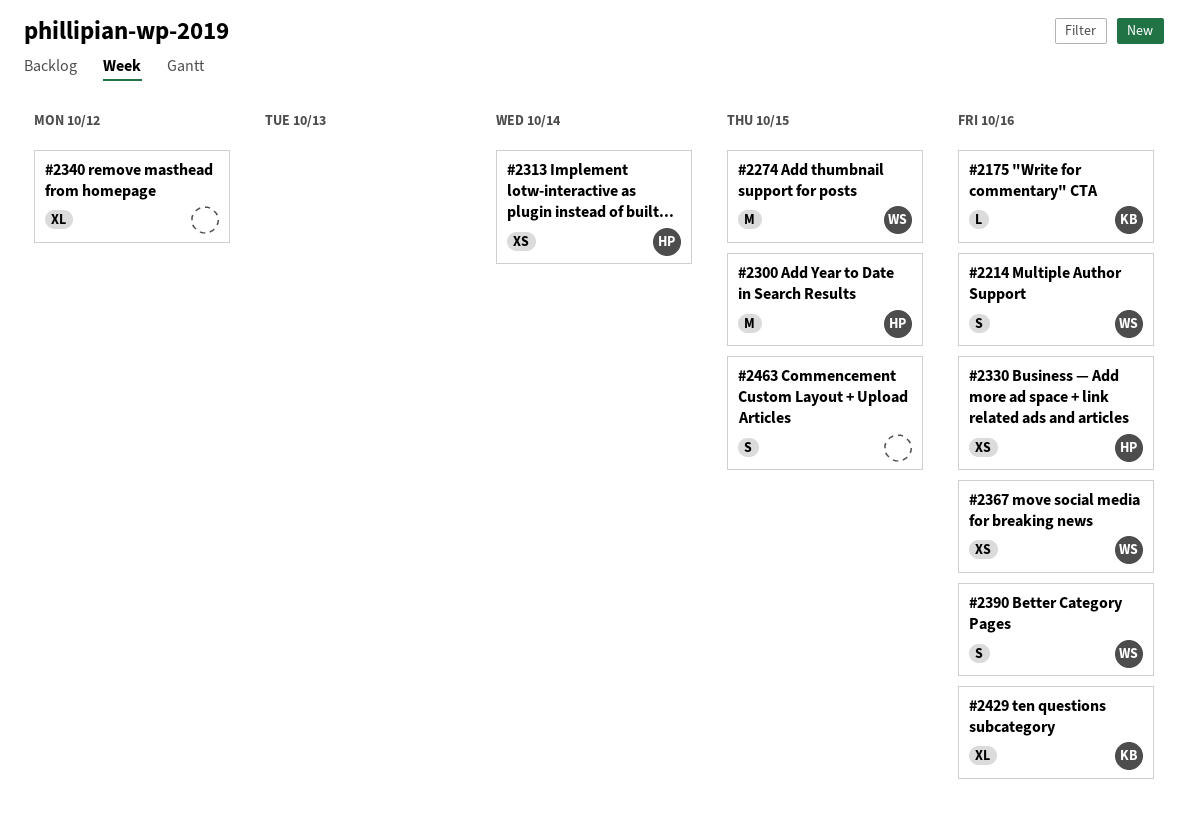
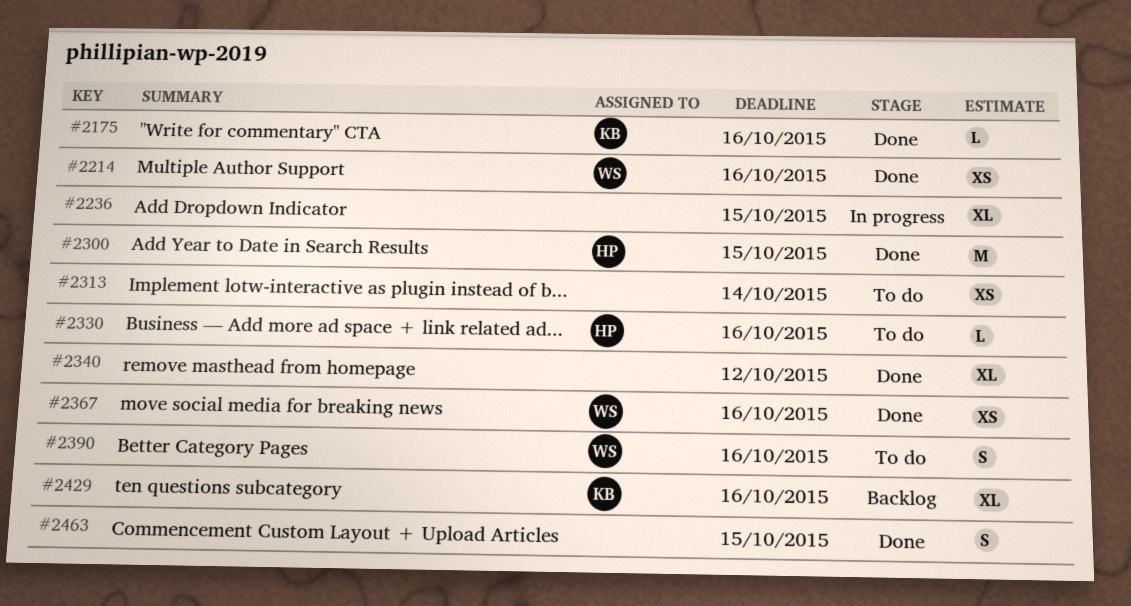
#2214, estimate: S -> XS
#2236: none -> present
#2274: present -> none
#2313, owner: HP -> none
#2330, estimate: XS -> L

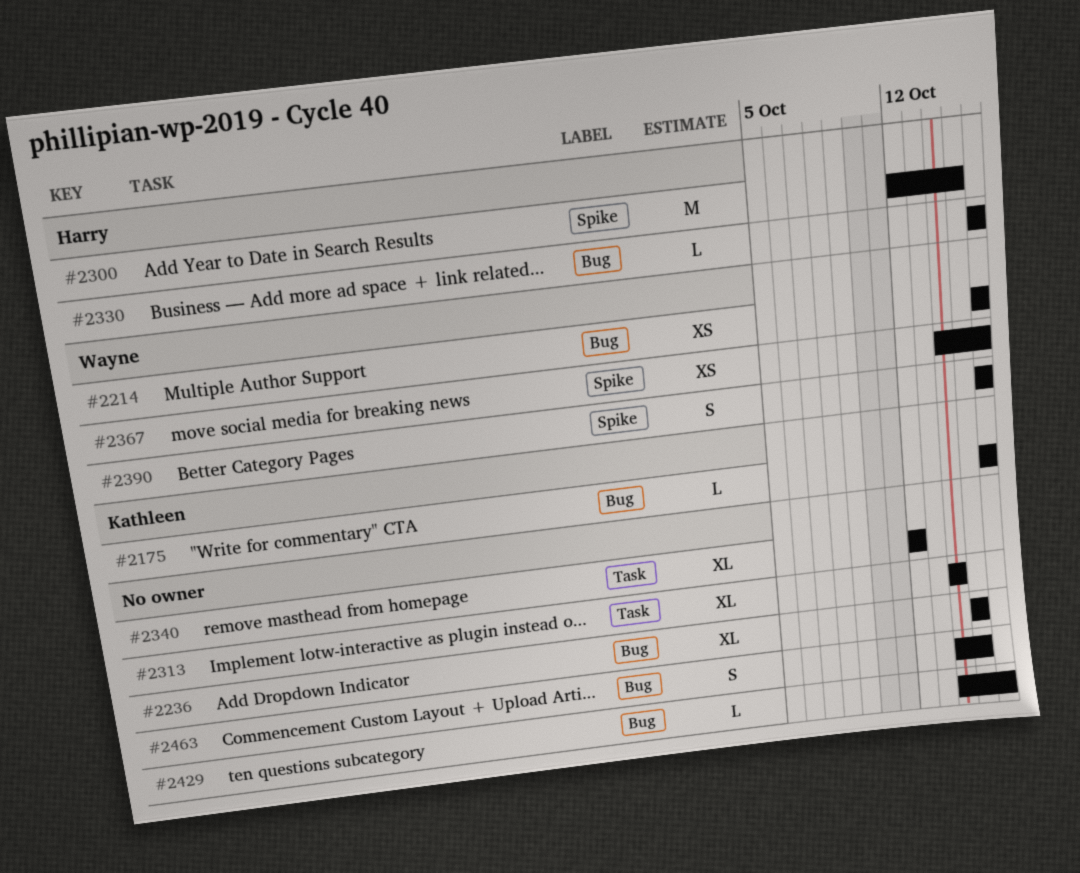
#2313, estimate: XS -> XL
#2429, owner: Kathleen -> none
#2429, estimate: XL -> L

